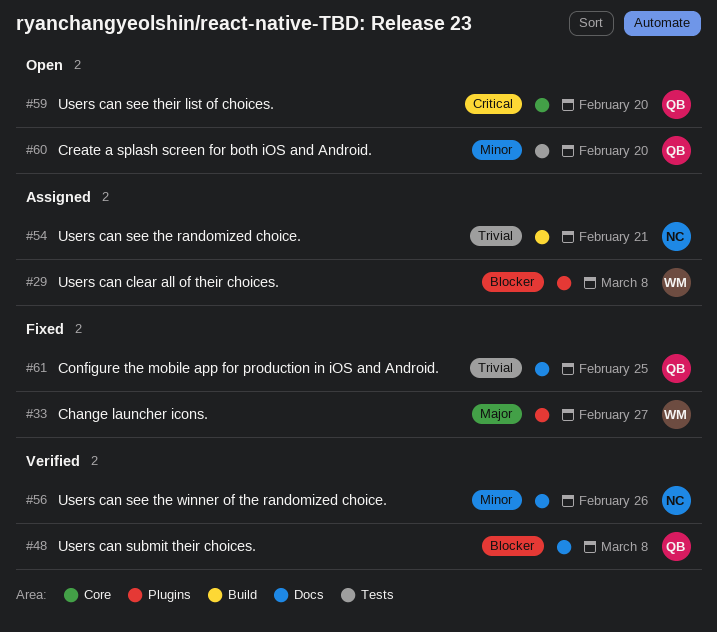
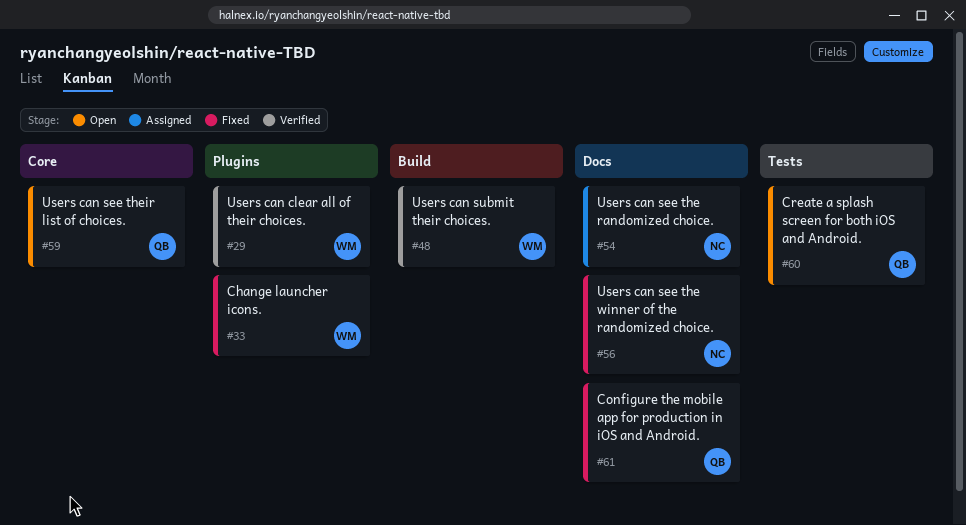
#29, status: Assigned -> Verified
#48, owner: QB -> WM
#48, label: Docs -> Build
#54, label: Build -> Docs
#56, status: Verified -> Fixed

